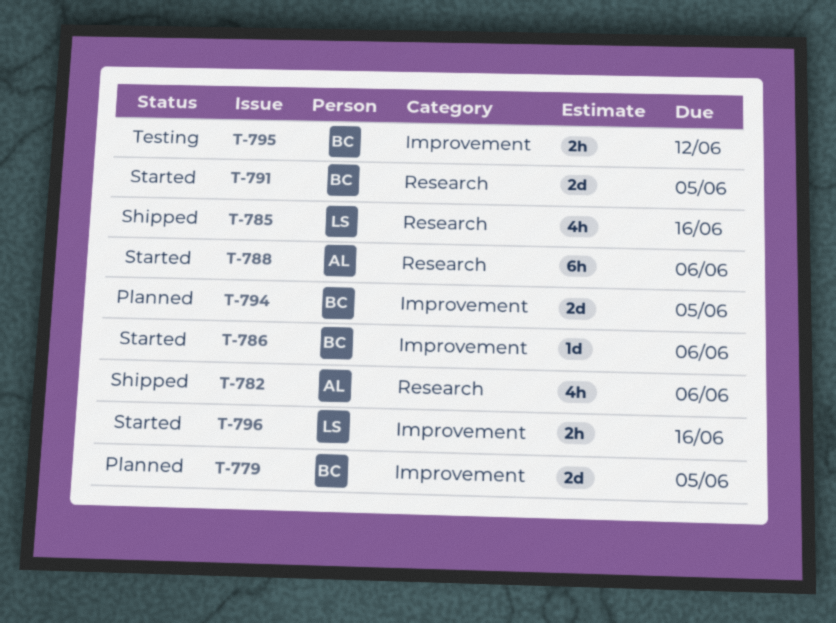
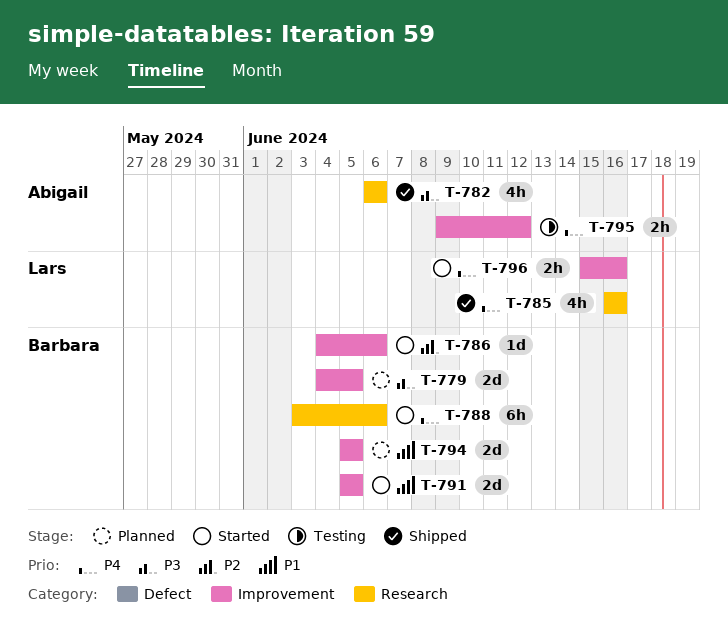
T-788, owner: Abigail -> Barbara
T-791, label: Research -> Improvement
T-795, owner: Barbara -> Abigail

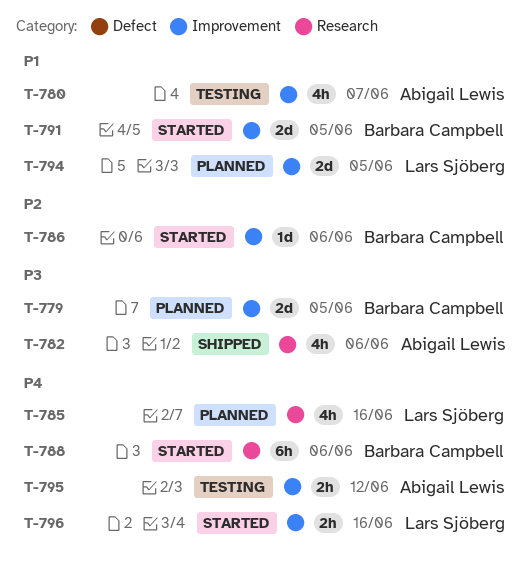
T-780: none -> present
T-785, status: Shipped -> Planned
T-794, owner: Barbara Campbell -> Lars Sjöberg

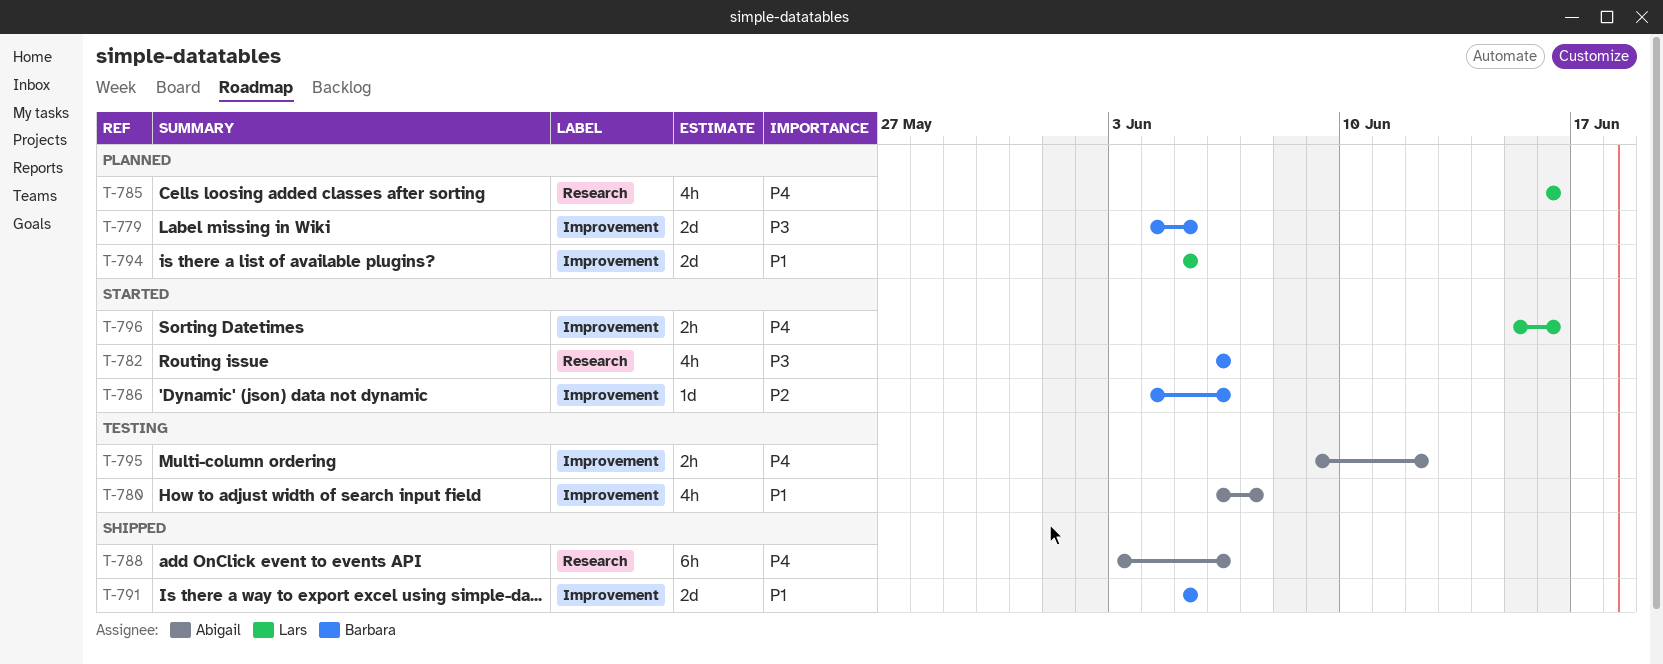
T-782, status: Shipped -> Started
T-782, owner: Abigail Lewis -> Barbara Campbell
T-788, status: Started -> Shipped
T-788, owner: Barbara Campbell -> Abigail Lewis
T-791, status: Started -> Shipped

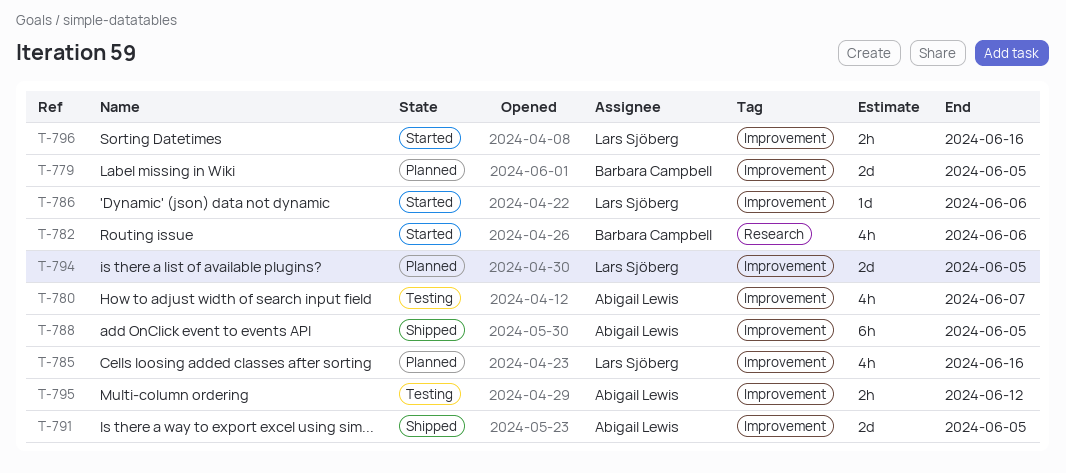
T-785, label: Research -> Improvement
T-786, owner: Barbara Campbell -> Lars Sjöberg
T-788, label: Research -> Improvement
T-788, due: Jun 6 -> Jun 5
T-791, owner: Barbara Campbell -> Abigail Lewis

